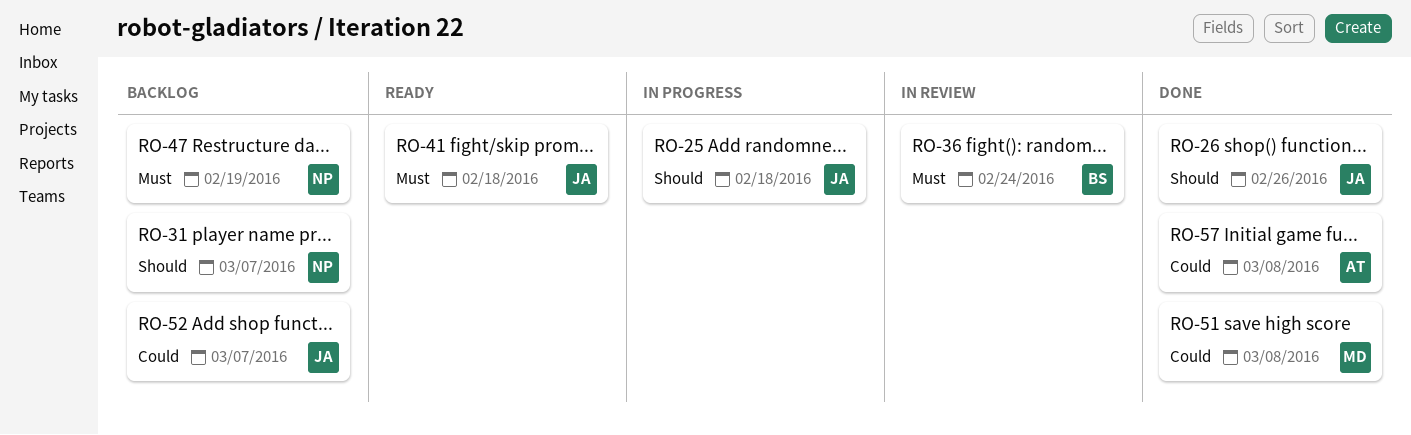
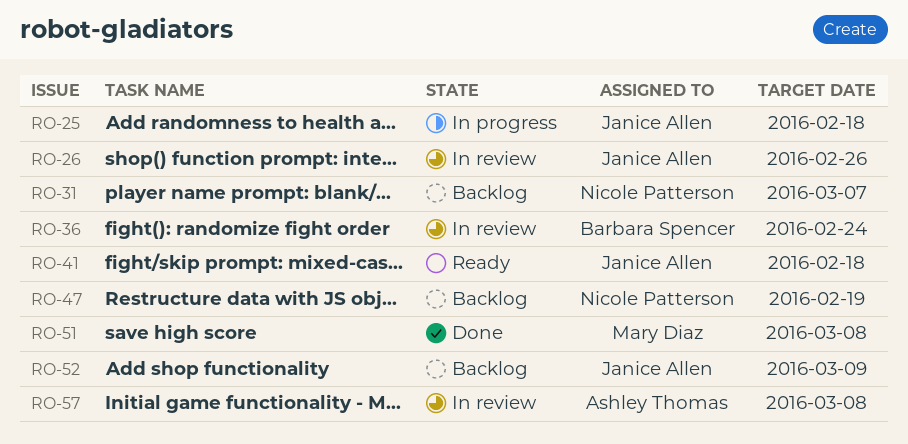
RO-26, status: Done -> In review
RO-52, due: Mar 7 -> Mar 9
RO-57, status: Done -> In review

